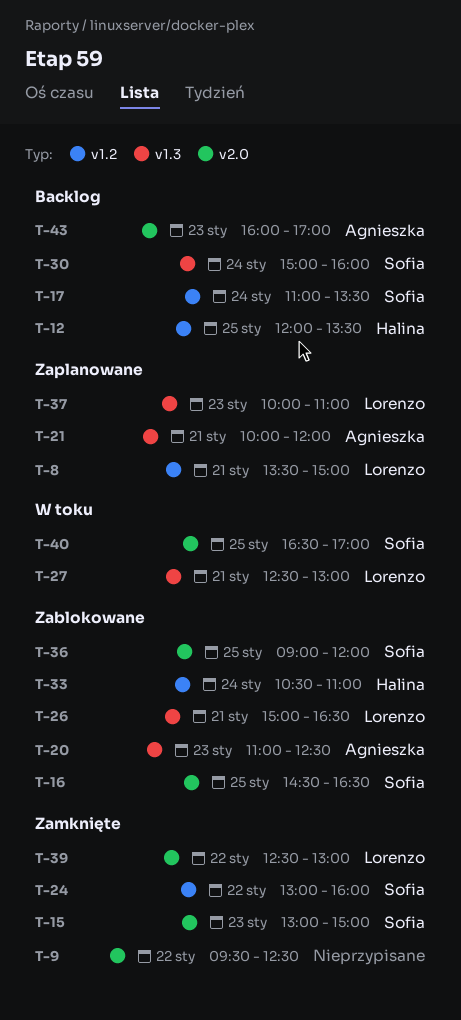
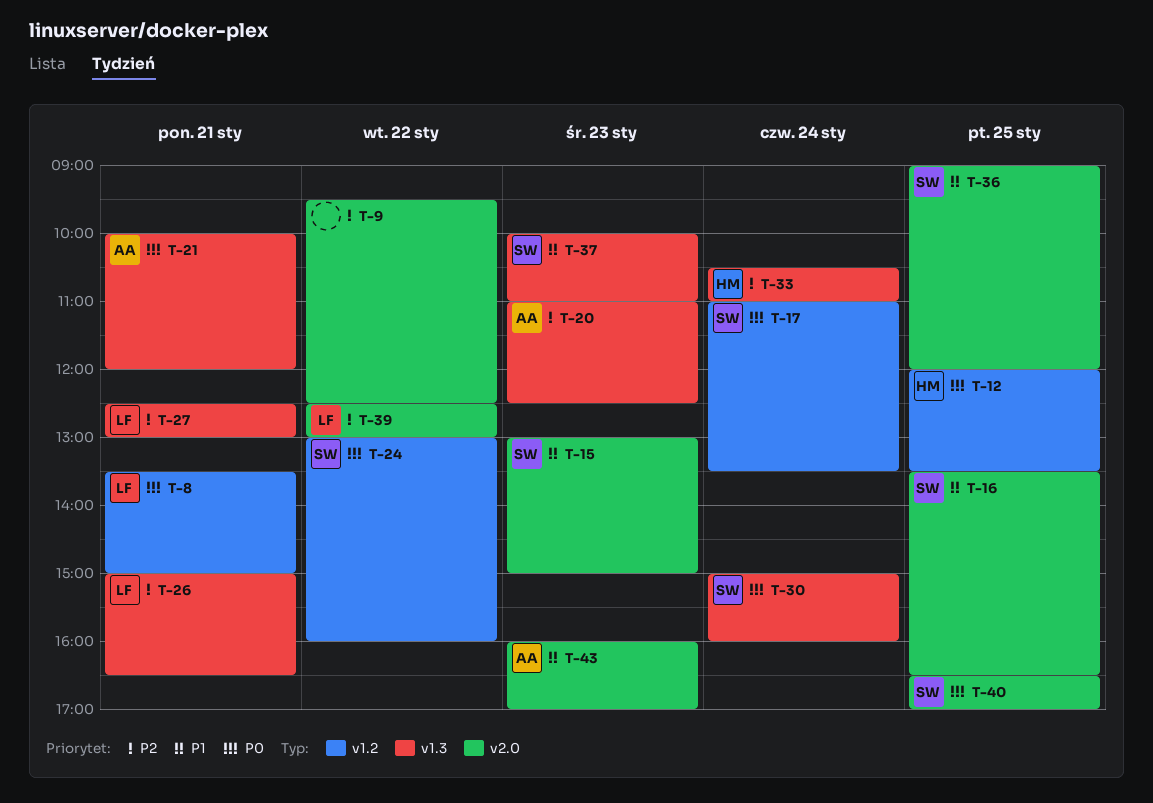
T-16, begins: 14:30 -> 13:30
T-33, label: v1.2 -> v1.3
T-37, owner: Lorenzo -> Sofia

